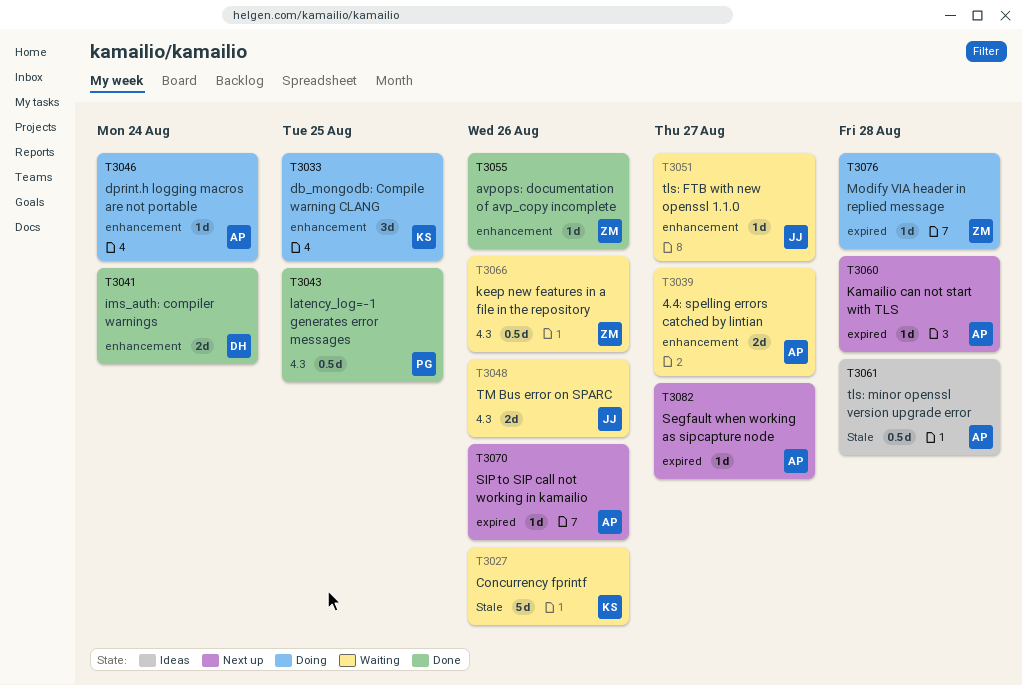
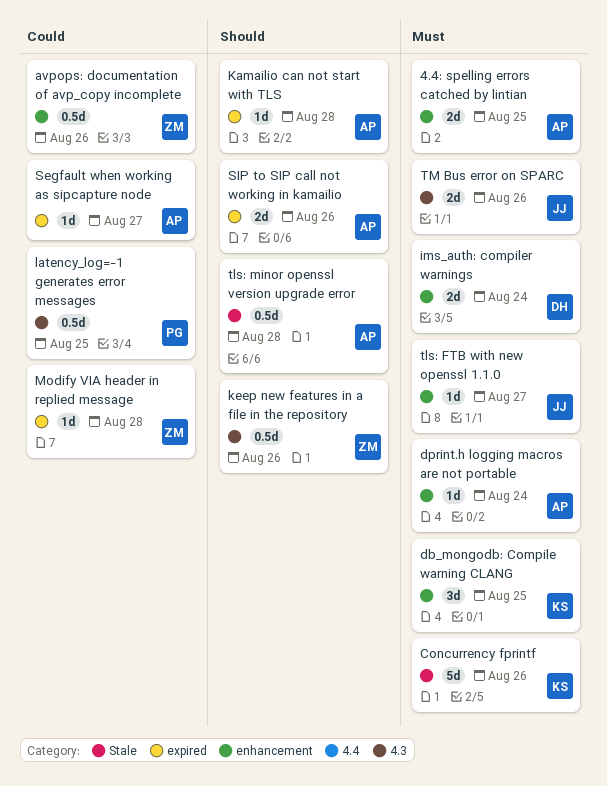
4.4: spelling errors catched by lintian, due: Aug 27 -> Aug 25
avpops: documentation of avp_copy incomplete, estimate: 1d -> 0.5d
SIP to SIP call not working in kamailio, estimate: 1d -> 2d

